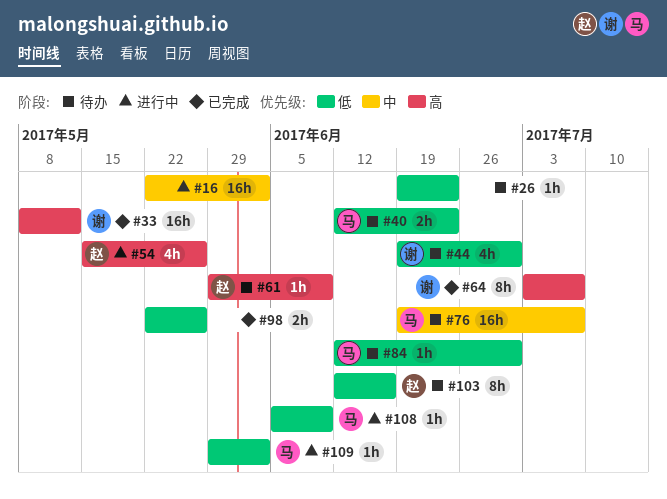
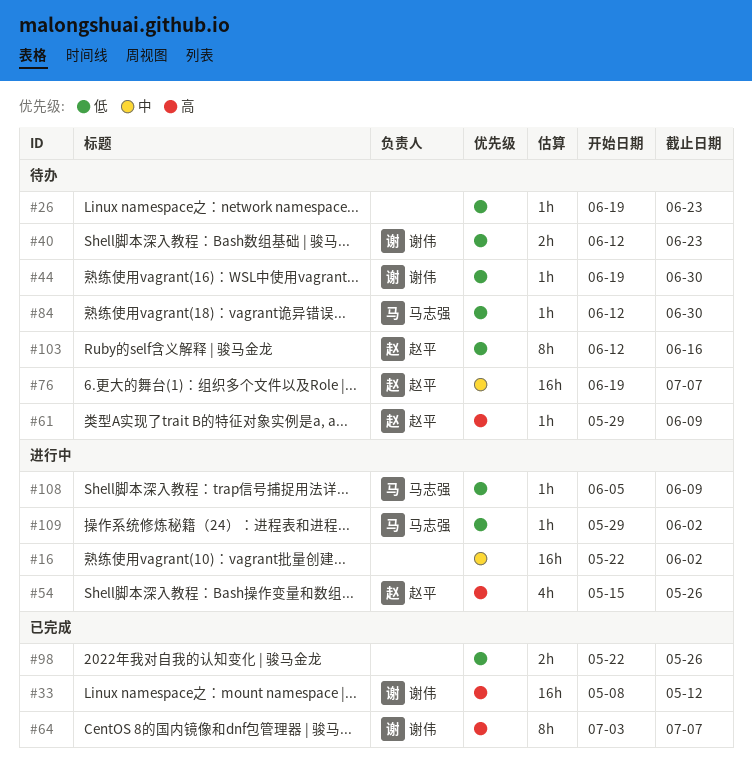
#40, owner: 马志强 -> 谢伟
#44, estimate: 4h -> 1h
#76, owner: 马志强 -> 赵平

